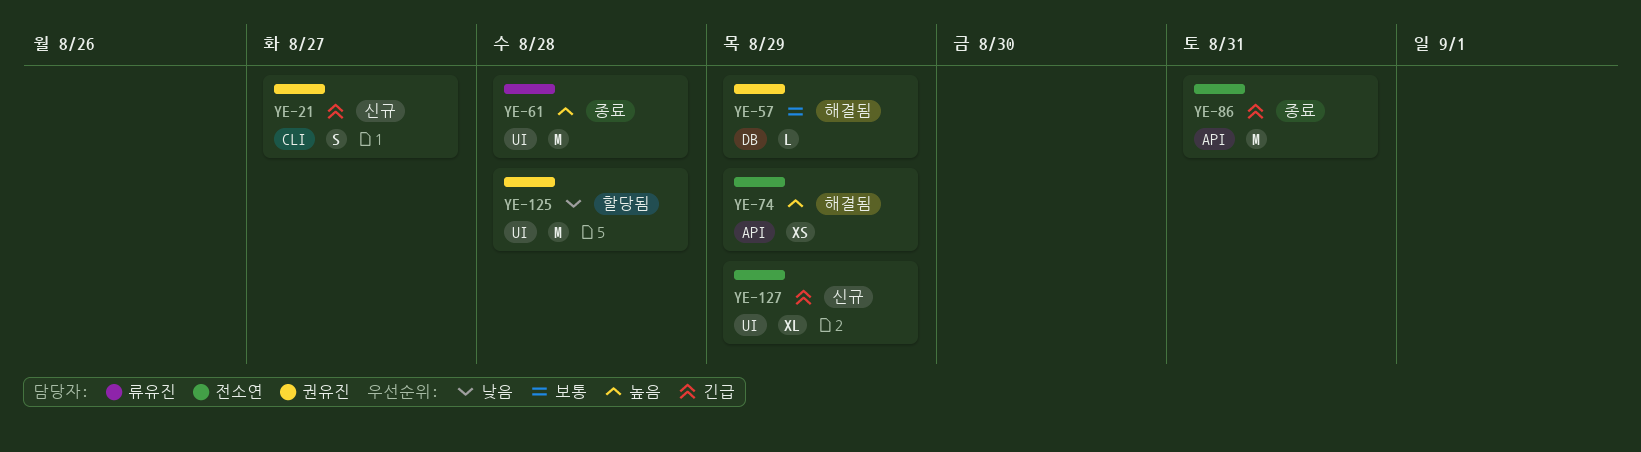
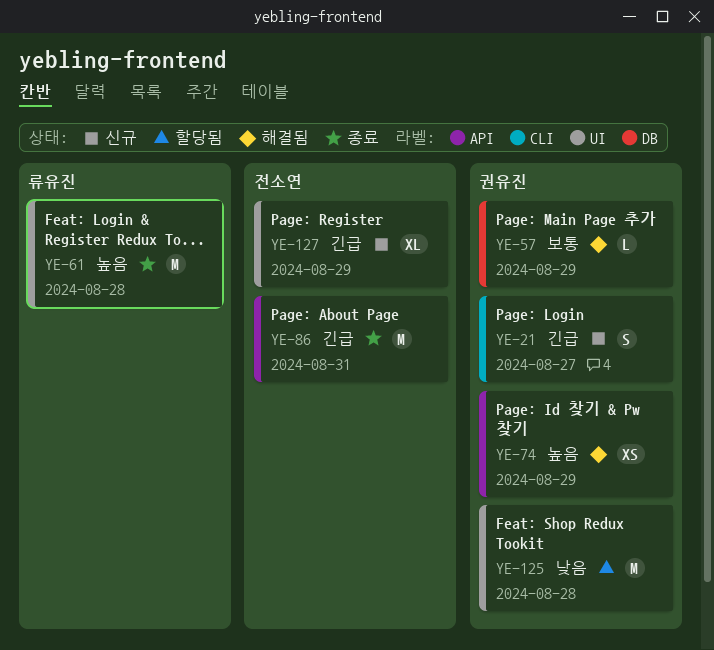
YE-74, owner: 전소연 -> 권유진

